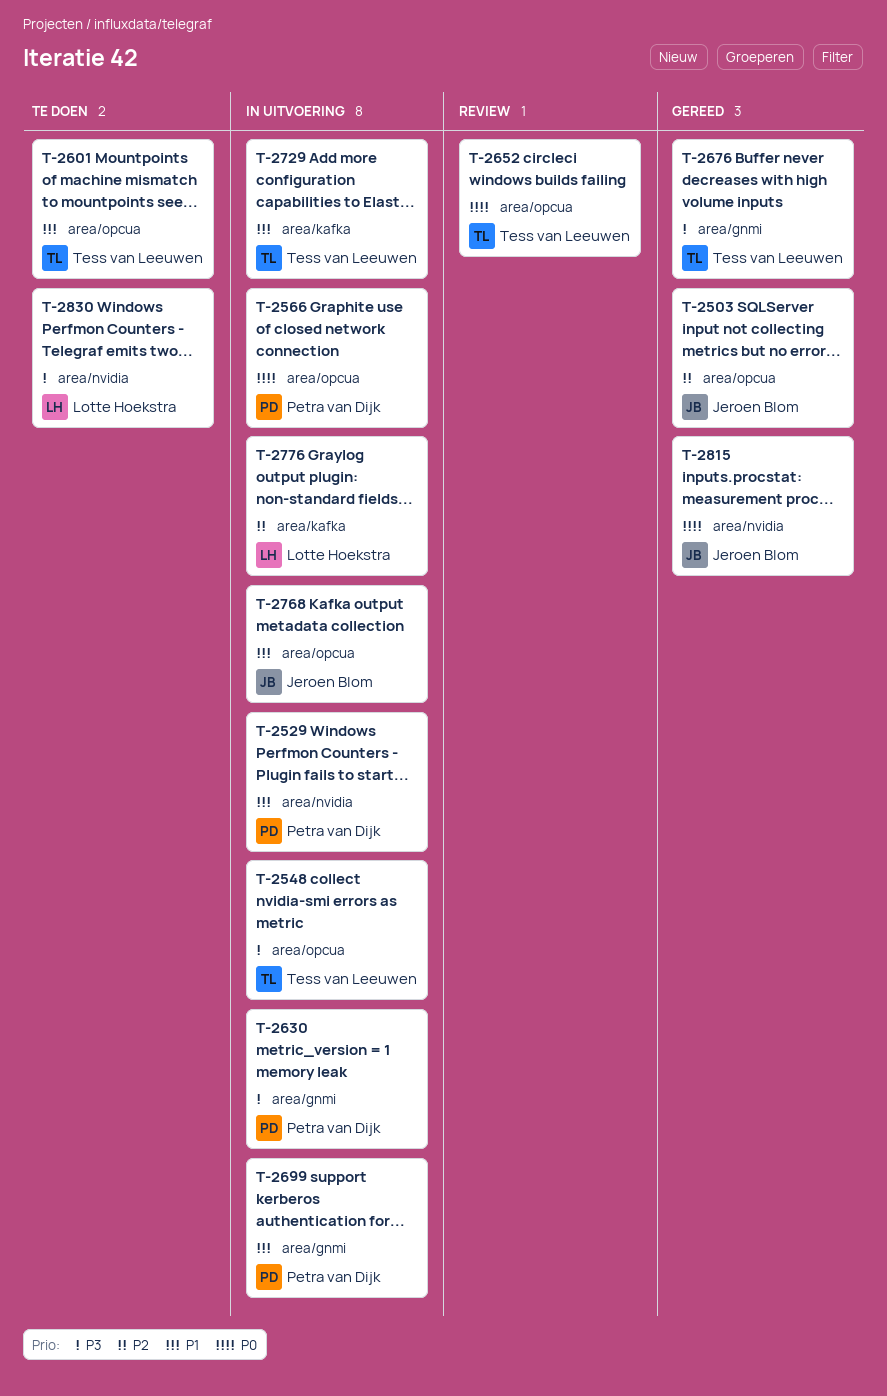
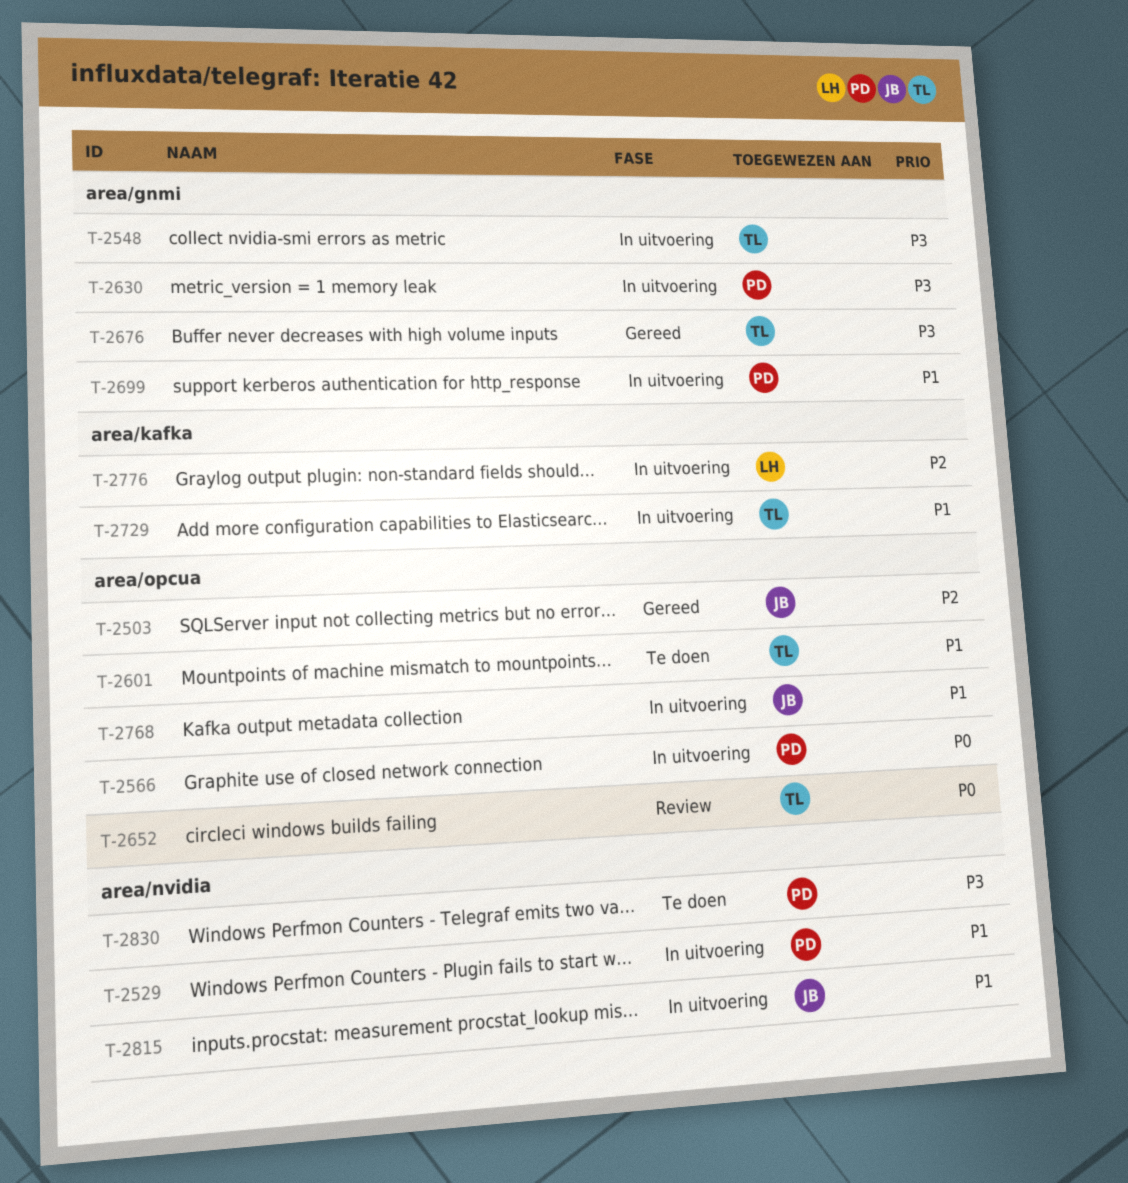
T-2548, label: area/opcua -> area/gnmi
T-2815, status: Gereed -> In uitvoering
T-2815, priority: P0 -> P1
T-2830, owner: Lotte Hoekstra -> Petra van Dijk

